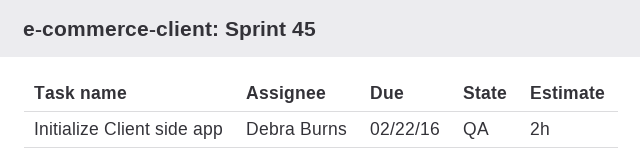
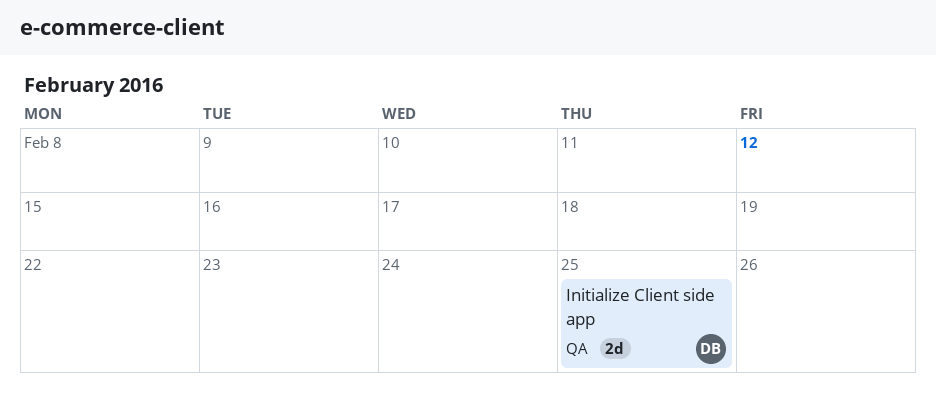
Initialize Client side app, estimate: 2h -> 2d
Initialize Client side app, due: Feb 22 -> Feb 25

